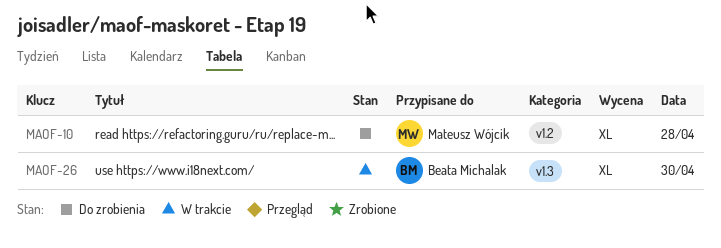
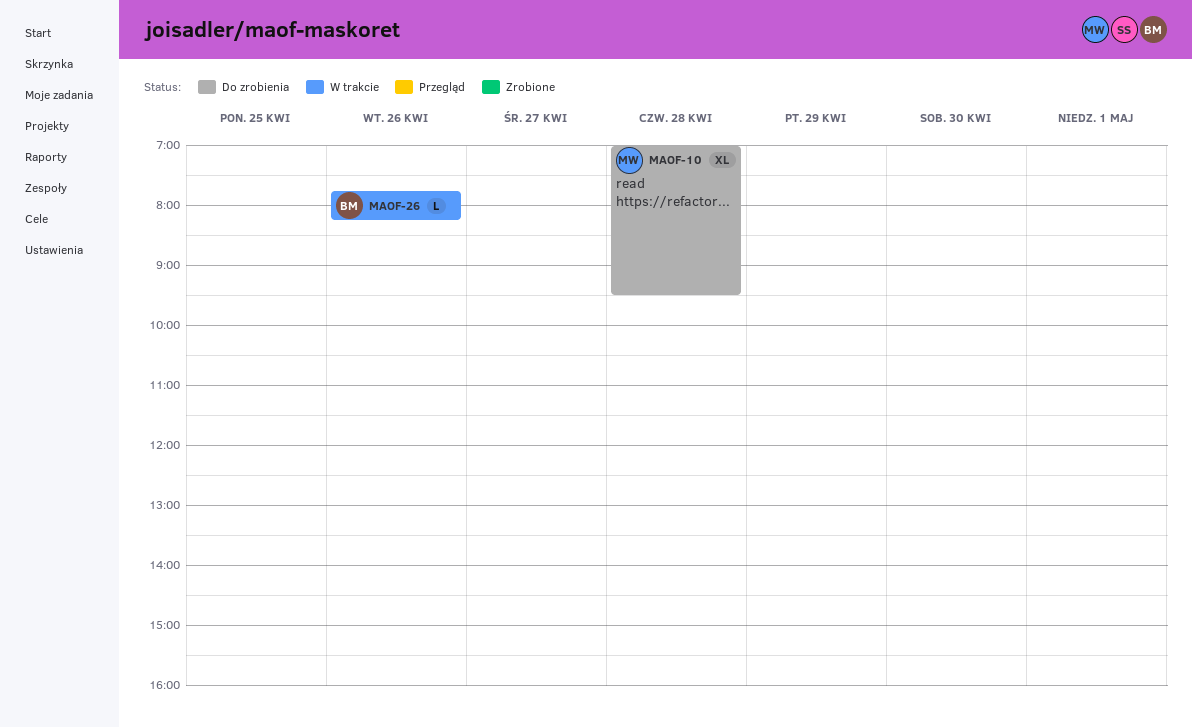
MAOF-26, estimate: XL -> L
MAOF-26, day: Apr 30 -> Apr 26

